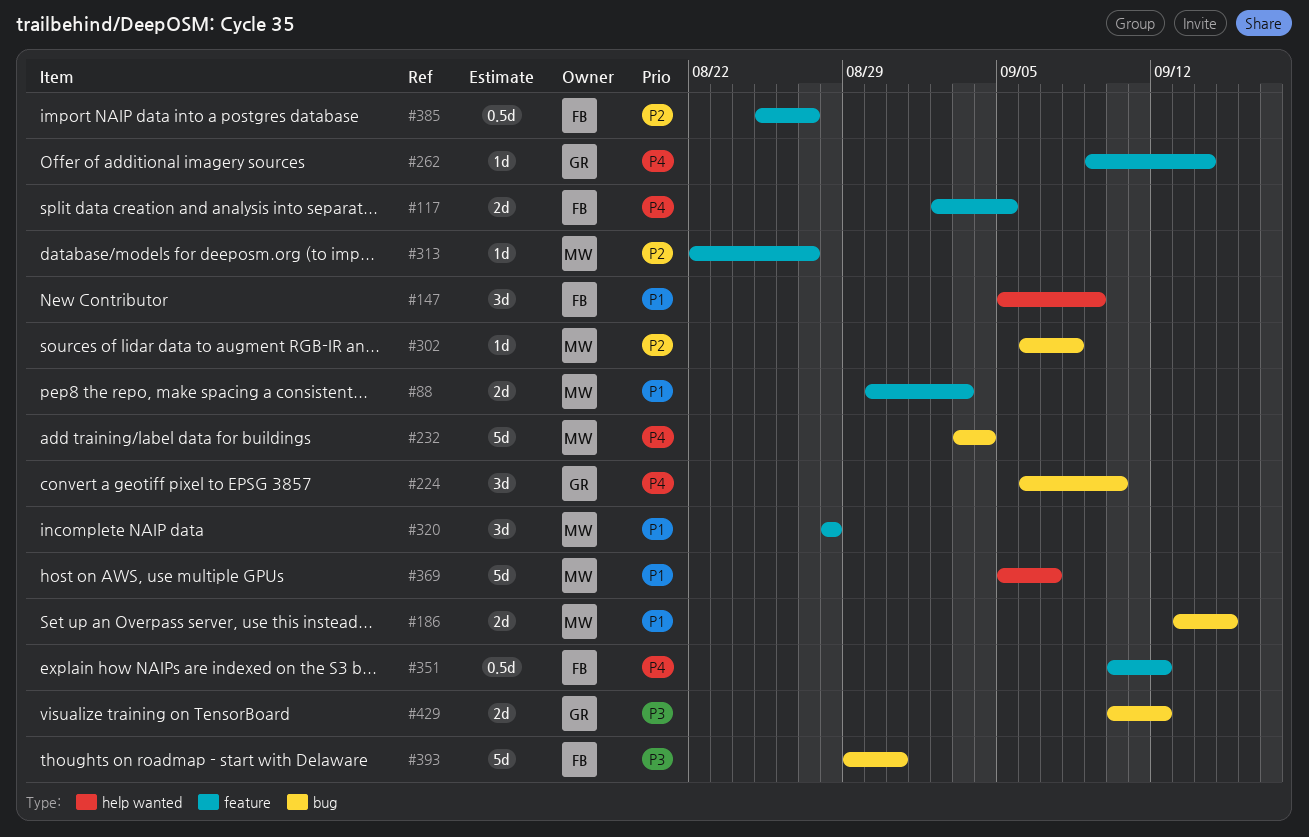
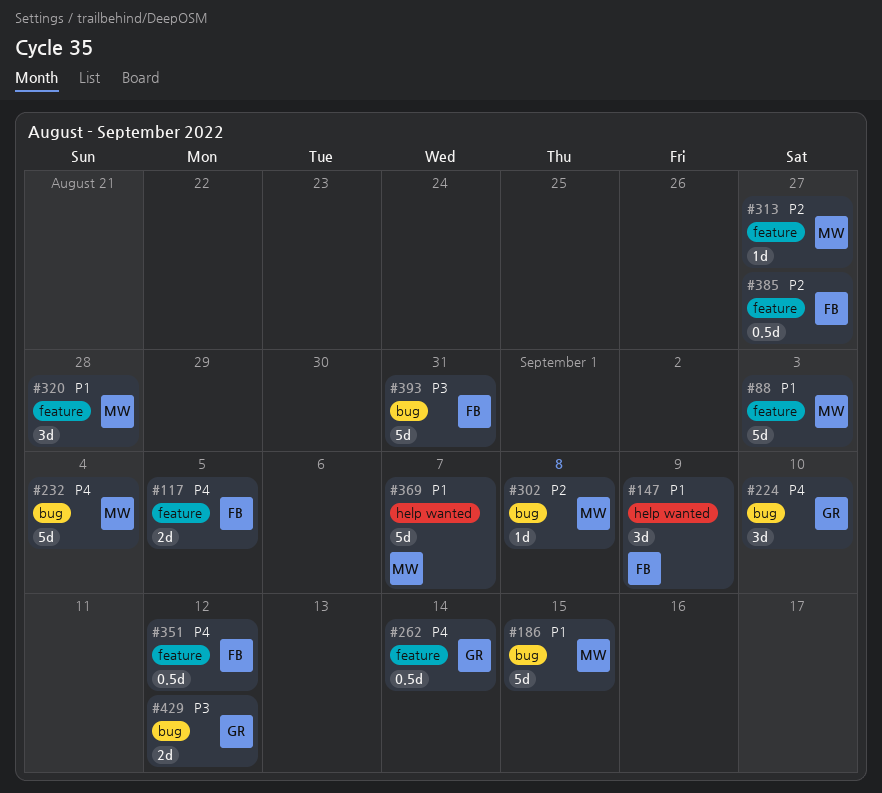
#88, estimate: 2d -> 5d
#186, estimate: 2d -> 5d
#262, estimate: 1d -> 0.5d

